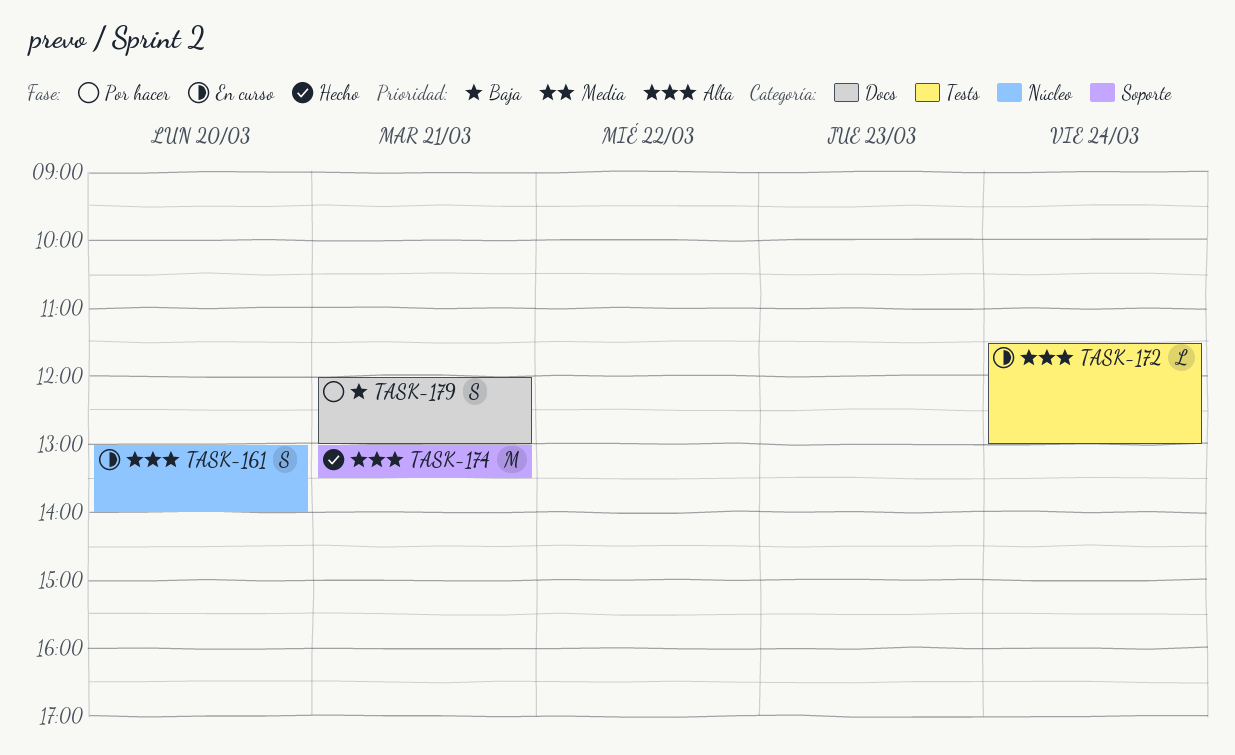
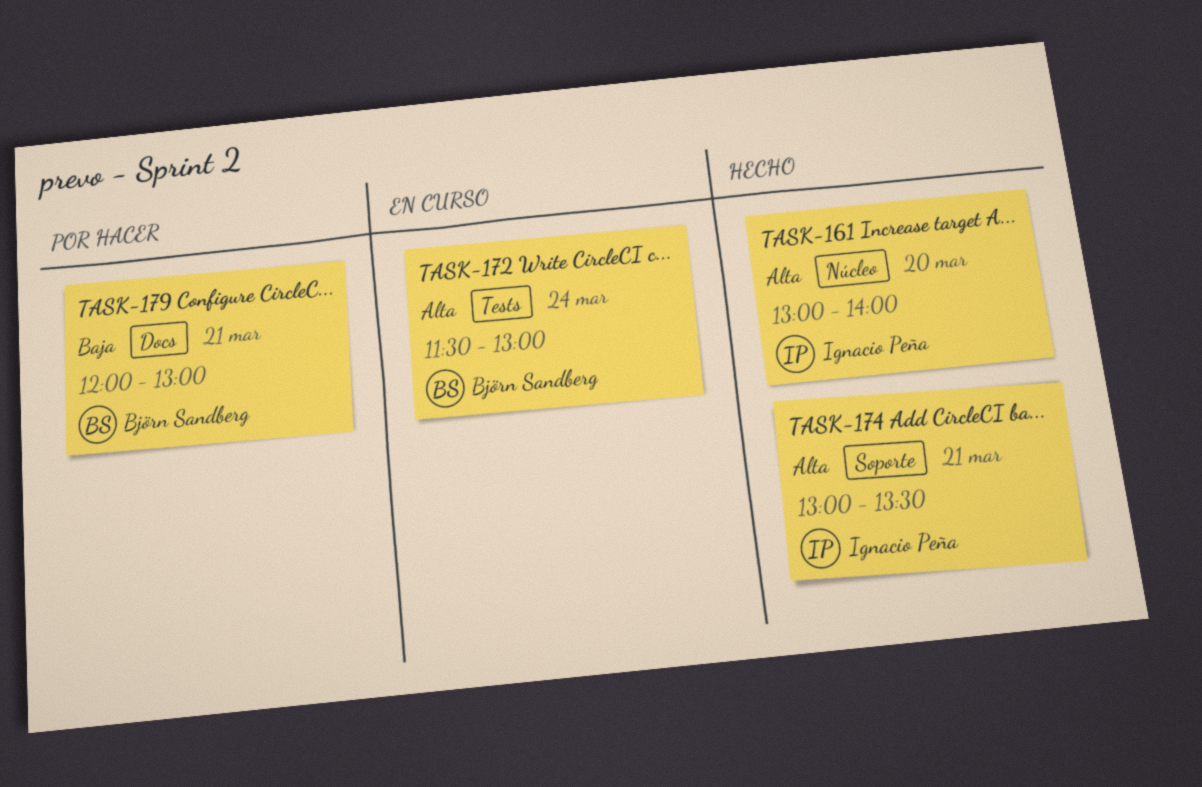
TASK-161, status: En curso -> Hecho

